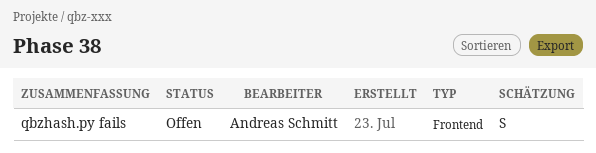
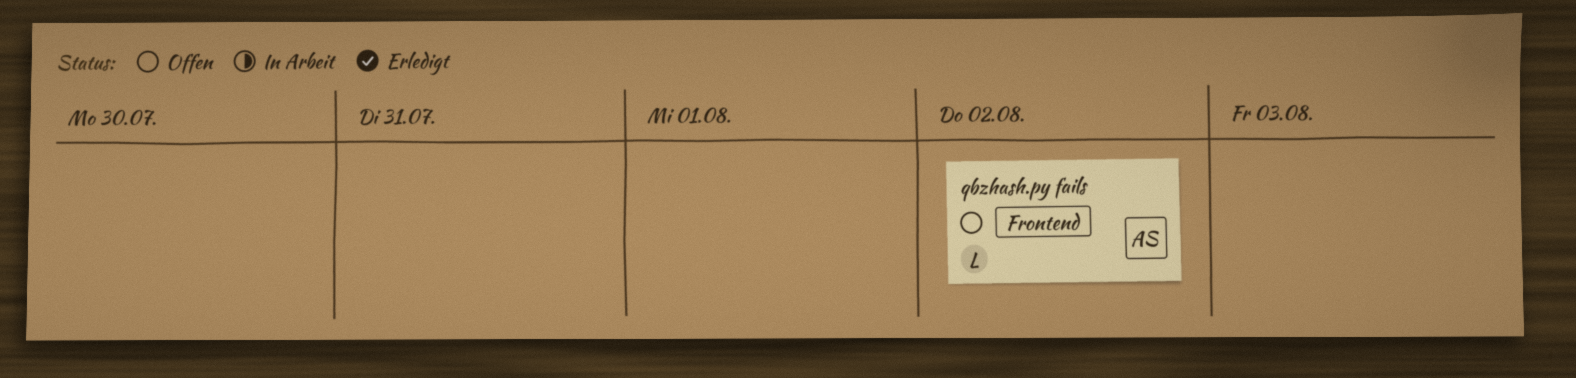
qbzhash.py fails, estimate: S -> L

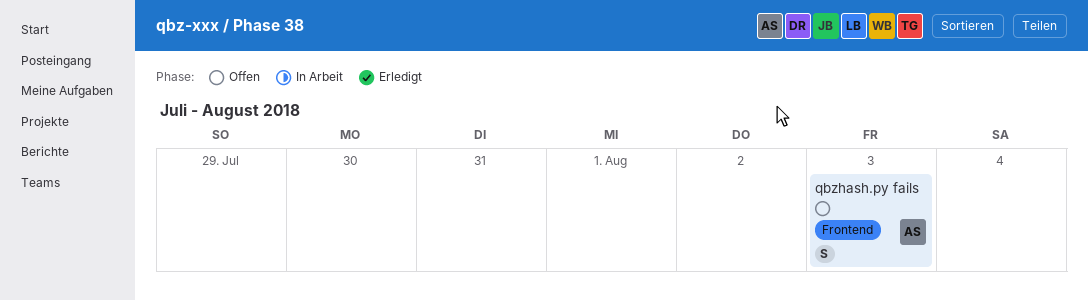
qbzhash.py fails, estimate: L -> S
qbzhash.py fails, due: Aug 2 -> Aug 3

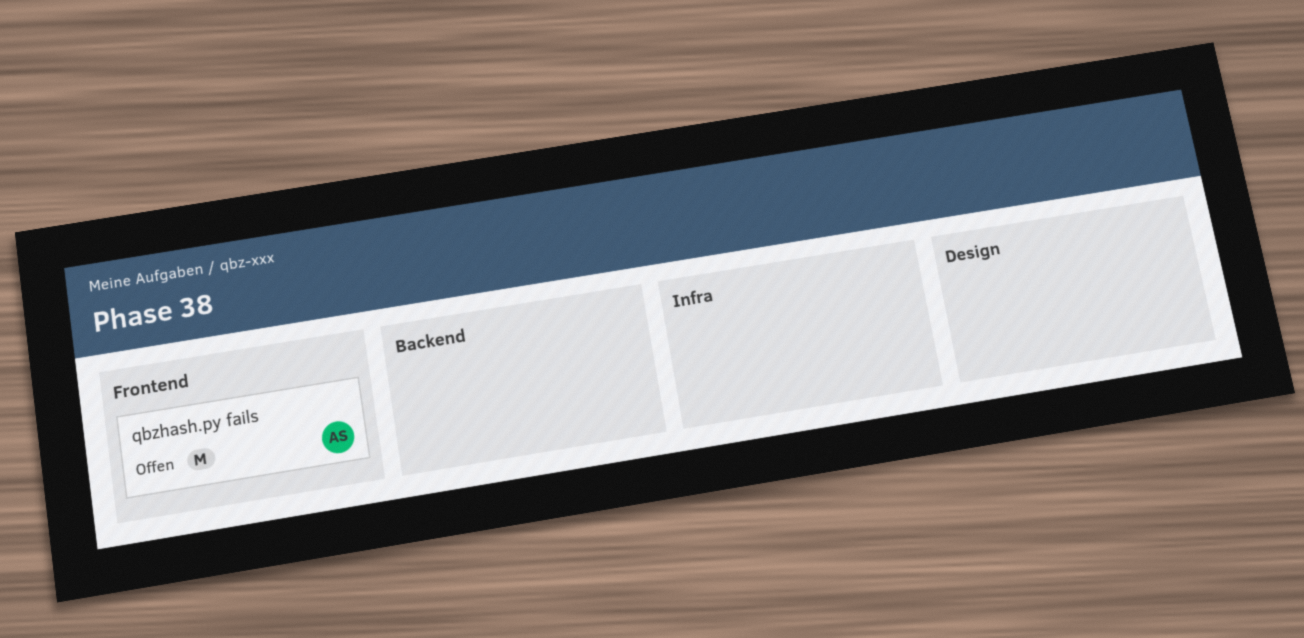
qbzhash.py fails, estimate: S -> M

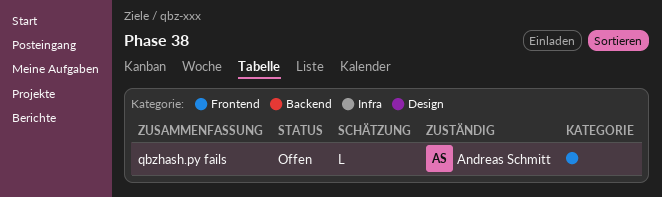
qbzhash.py fails, estimate: M -> L

